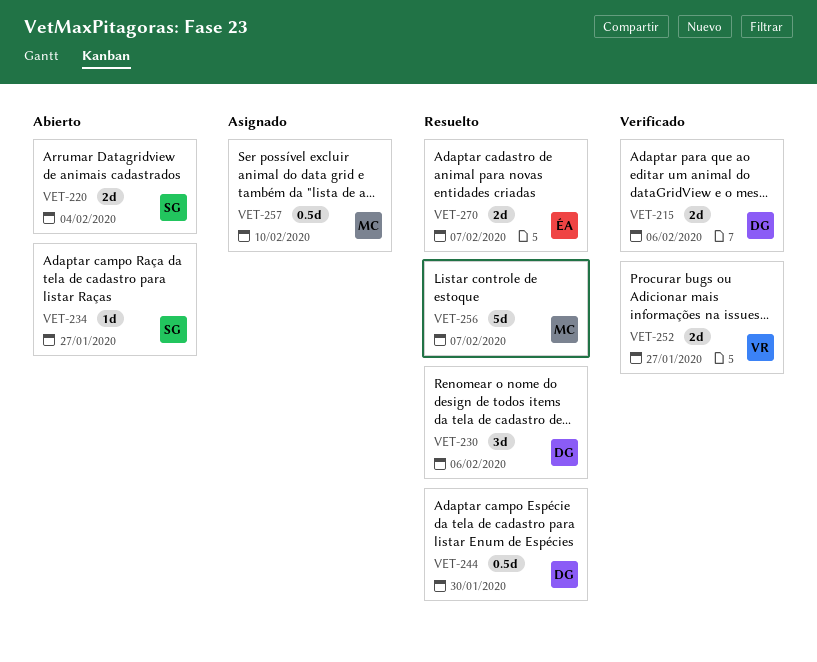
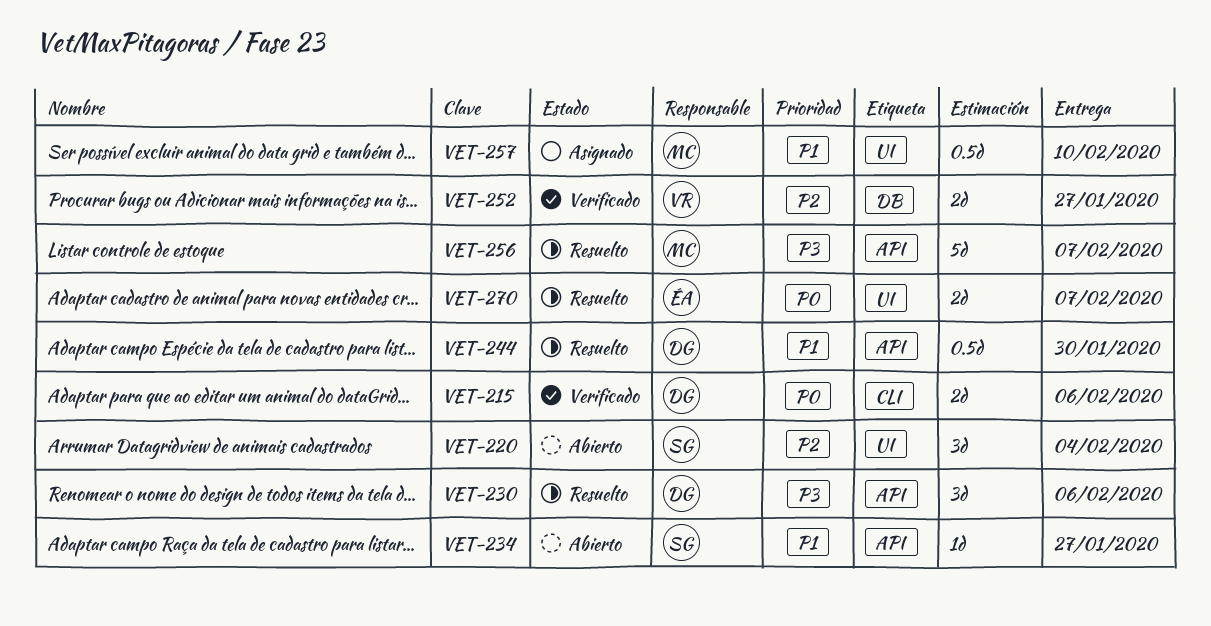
VET-220, estimate: 2d -> 3d

